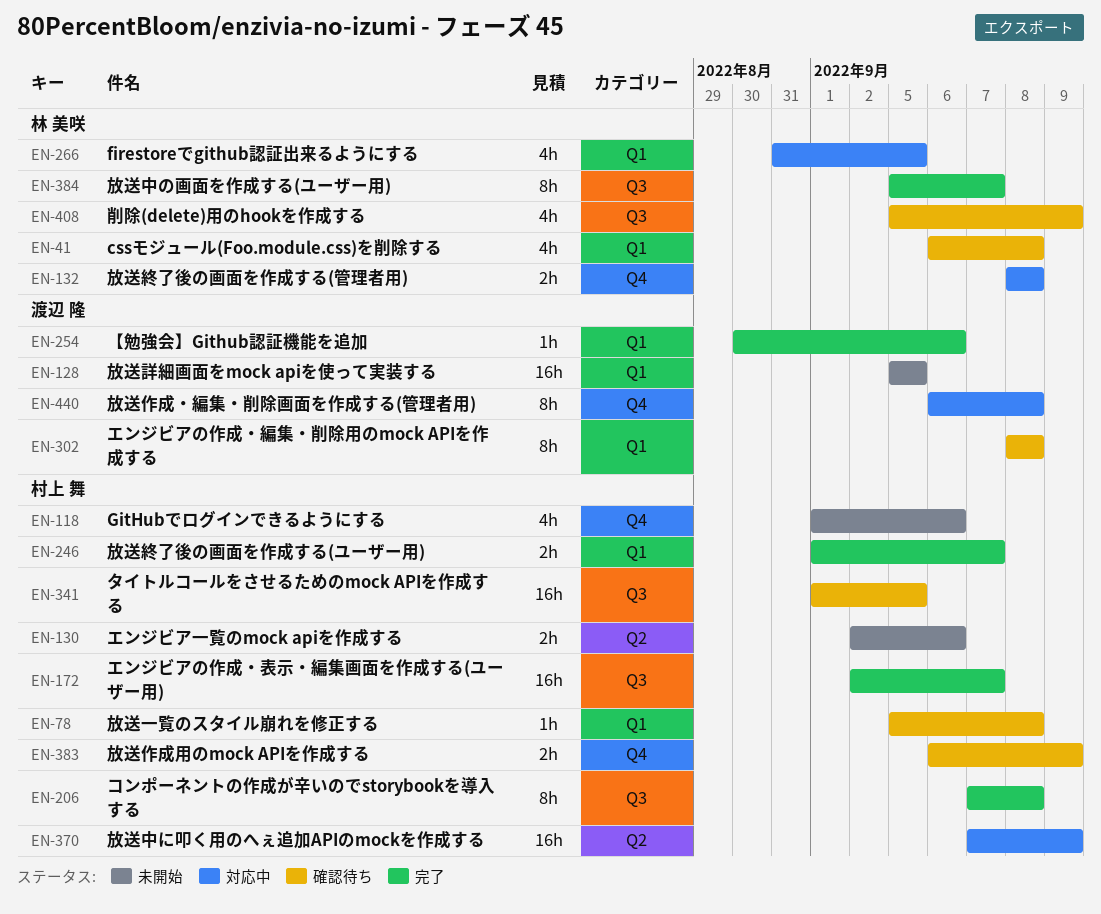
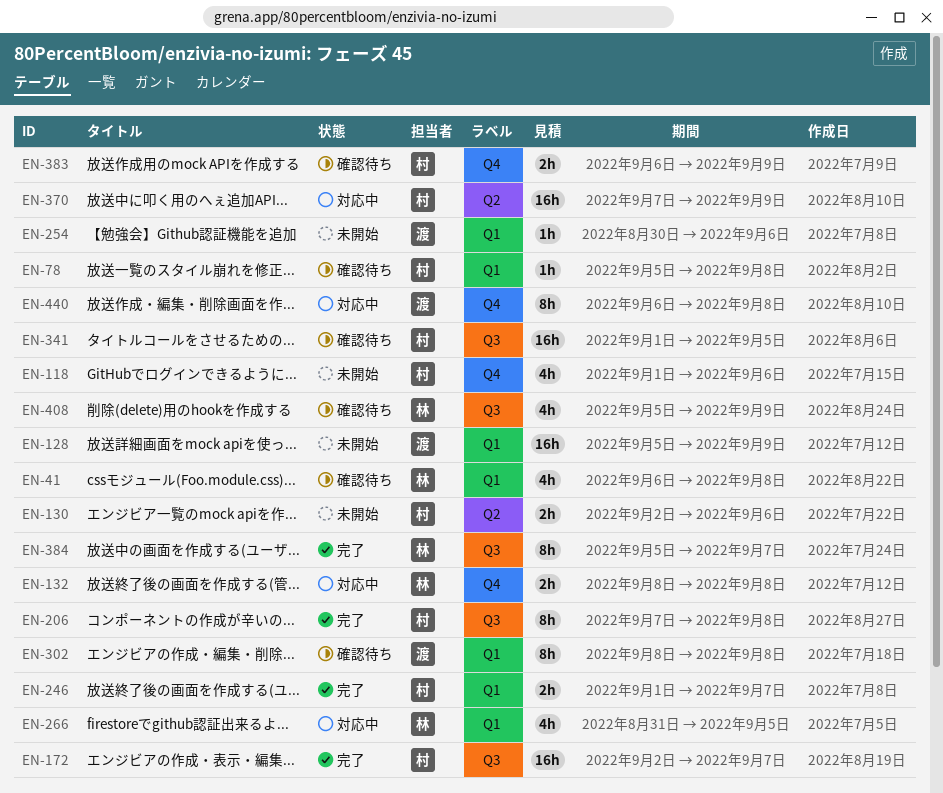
EN-128, due: Sep 5 -> Sep 9
EN-254, status: 完了 -> 未開始

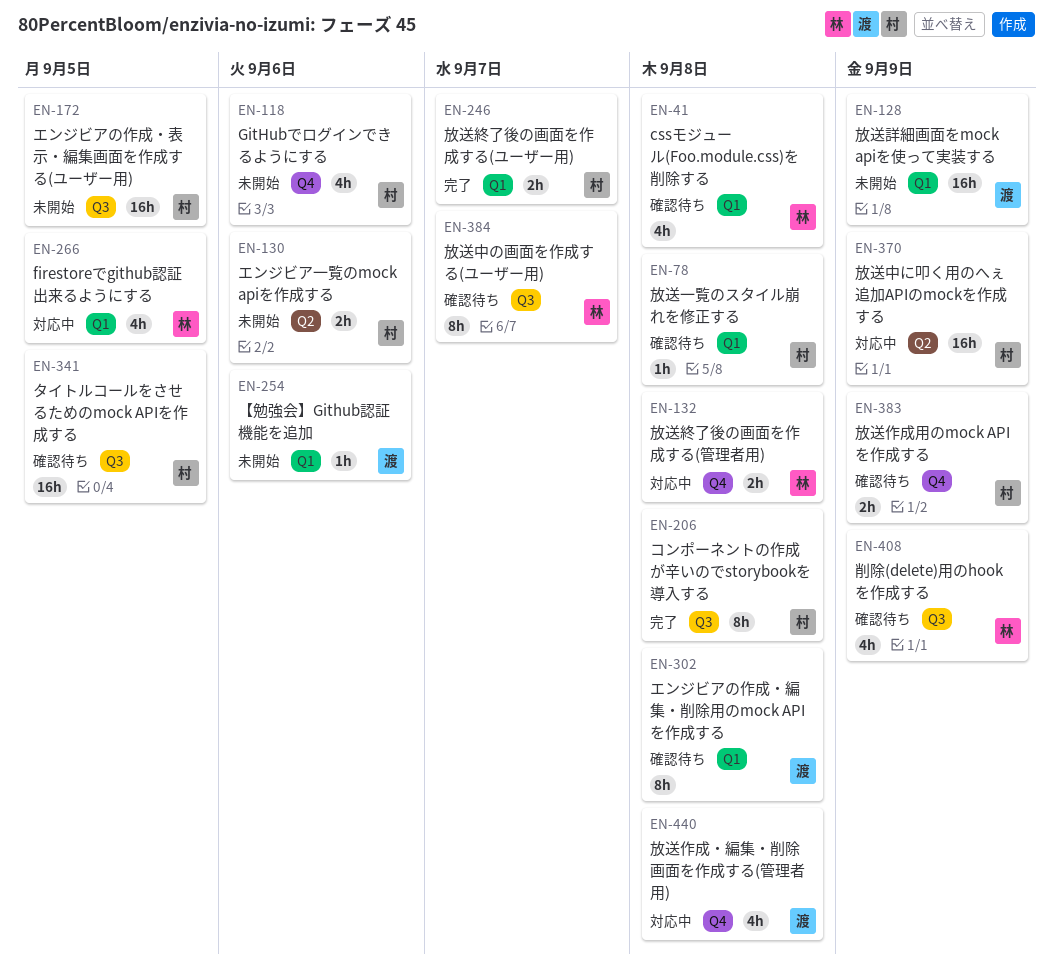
EN-172, status: 完了 -> 未開始
EN-172, due: Sep 7 -> Sep 5
EN-384, status: 完了 -> 確認待ち
EN-440, estimate: 8h -> 4h

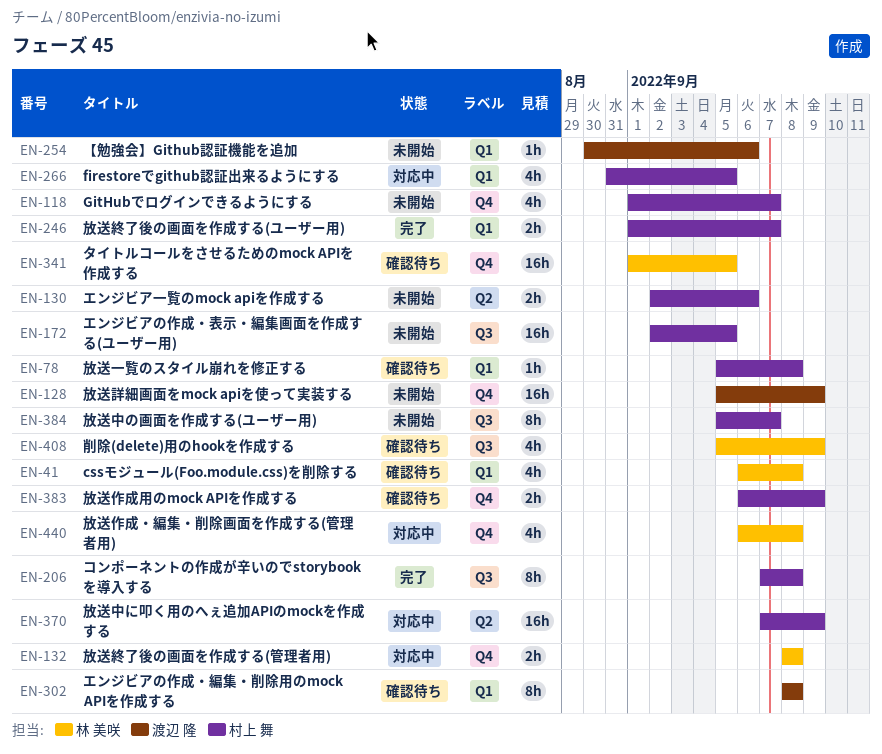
EN-118, due: Sep 6 -> Sep 7
EN-128, label: Q1 -> Q4
EN-266, owner: 林 美咲 -> 村上 舞
EN-341, owner: 村上 舞 -> 林 美咲
EN-341, label: Q3 -> Q4
EN-384, status: 確認待ち -> 未開始
EN-384, owner: 林 美咲 -> 村上 舞
EN-440, owner: 渡辺 隆 -> 林 美咲

